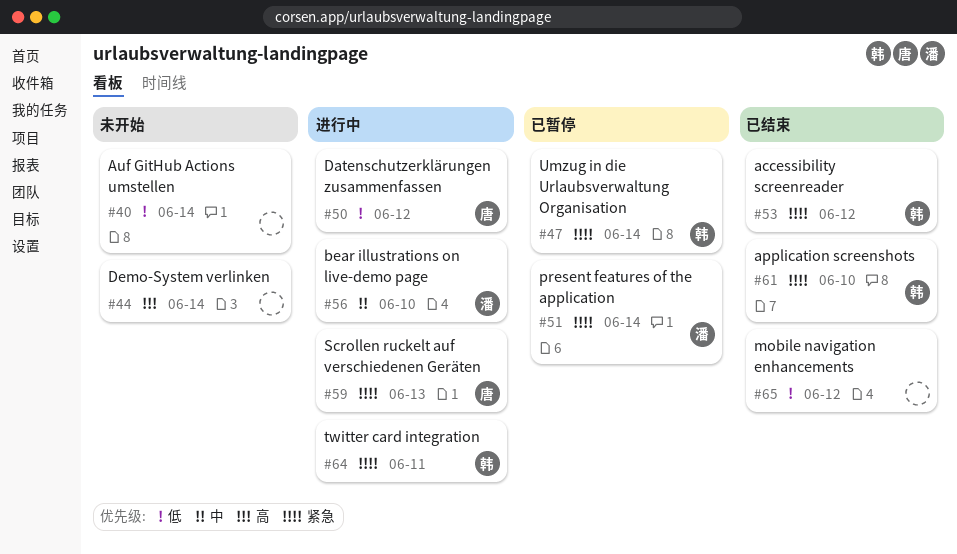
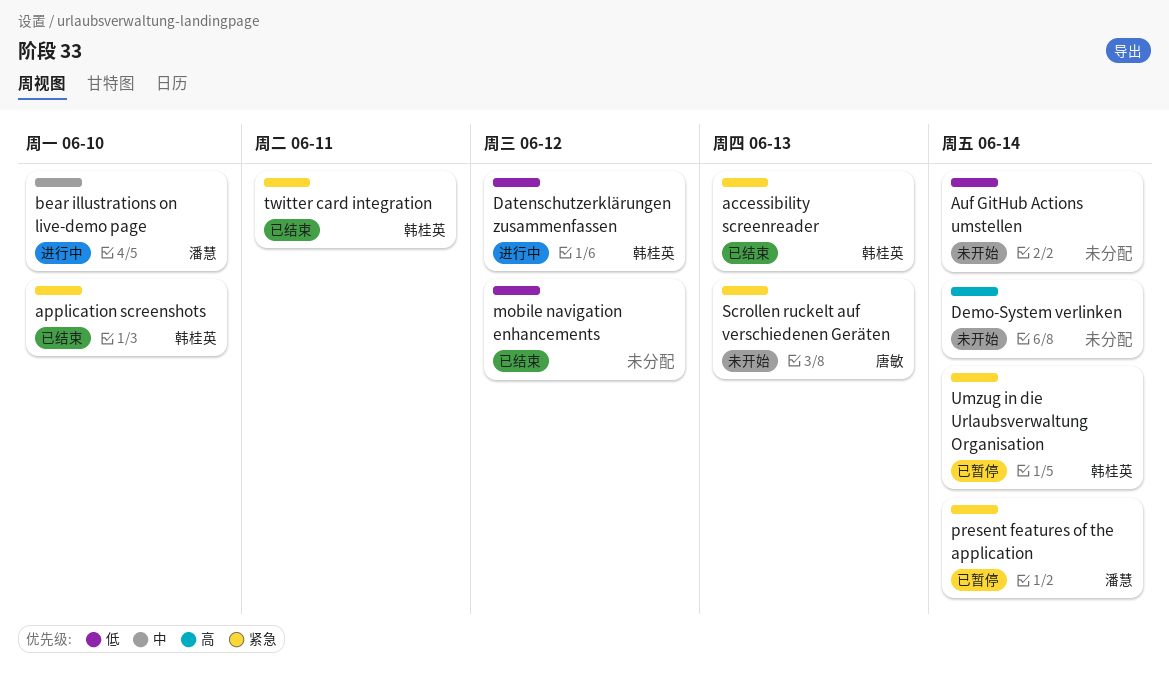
accessibility screenreader, due: Jun 12 -> Jun 13
Datenschutzerklärungen zusammenfassen, owner: 唐敏 -> 韩桂英
Scrollen ruckelt auf verschiedenen Geräten, status: 进行中 -> 未开始
twitter card integration, status: 进行中 -> 已结束

